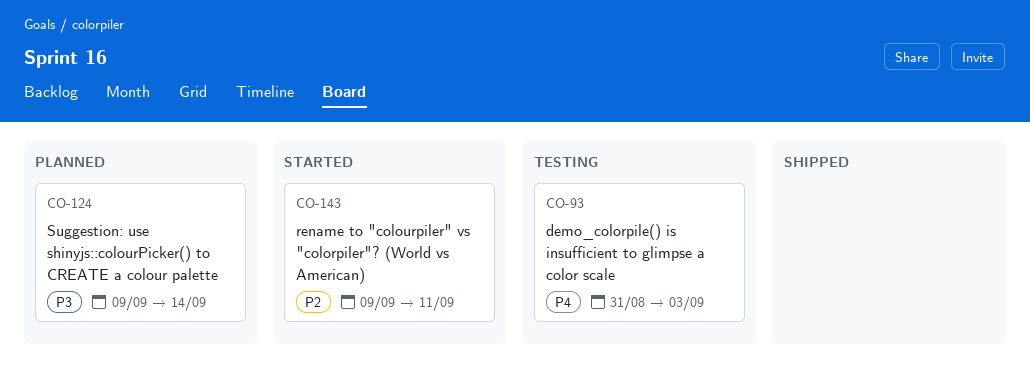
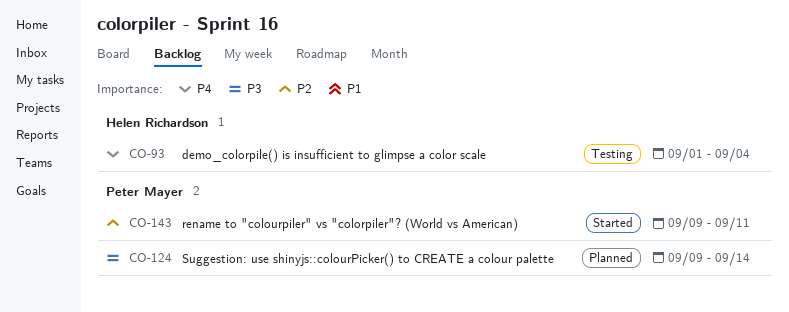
CO-93, start: Aug 31 -> Sep 1
CO-93, due: Sep 3 -> Sep 4

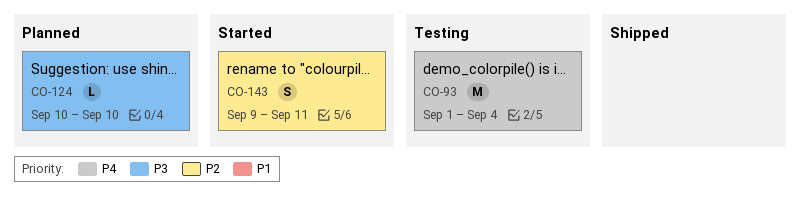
CO-124, start: Sep 9 -> Sep 10
CO-124, due: Sep 14 -> Sep 10

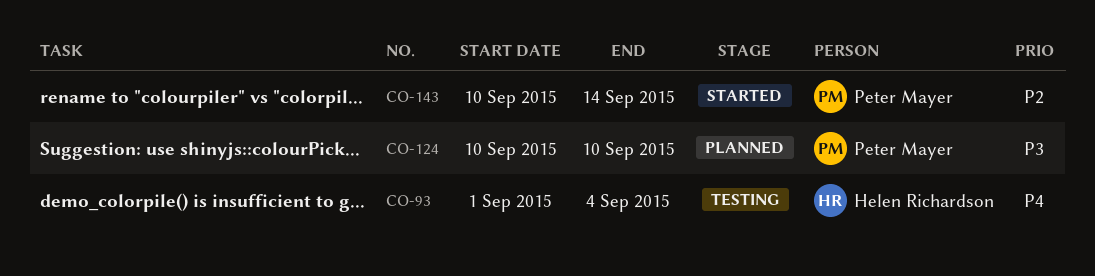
CO-143, start: Sep 9 -> Sep 10
CO-143, due: Sep 11 -> Sep 14

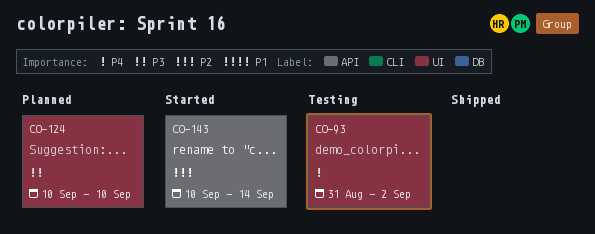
CO-93, start: Sep 1 -> Aug 31
CO-93, due: Sep 4 -> Sep 2

